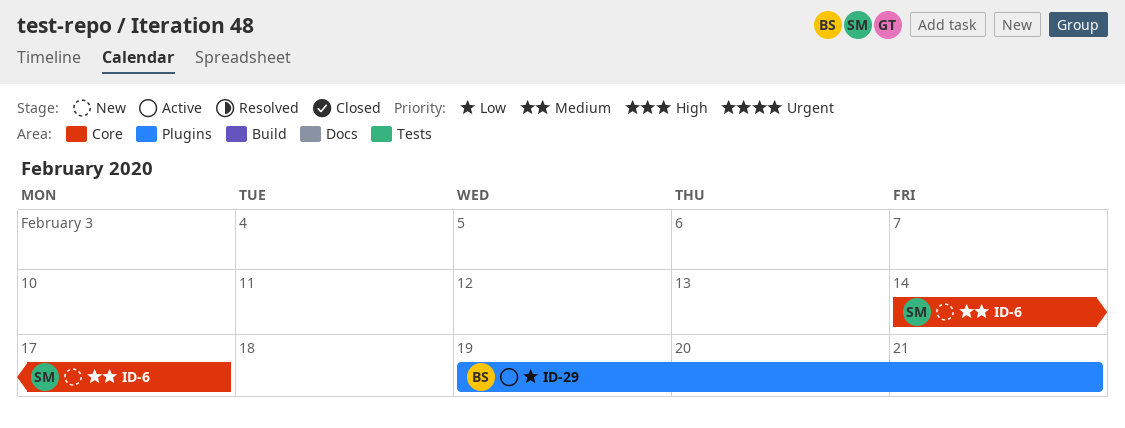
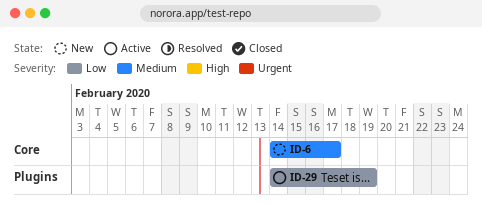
ID-29, start: Feb 19 -> Feb 14
ID-29, due: Feb 21 -> Feb 19

